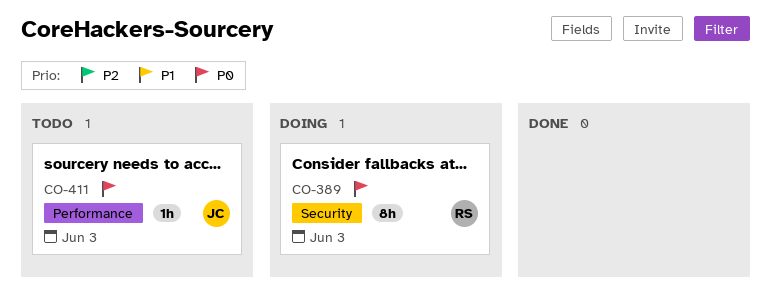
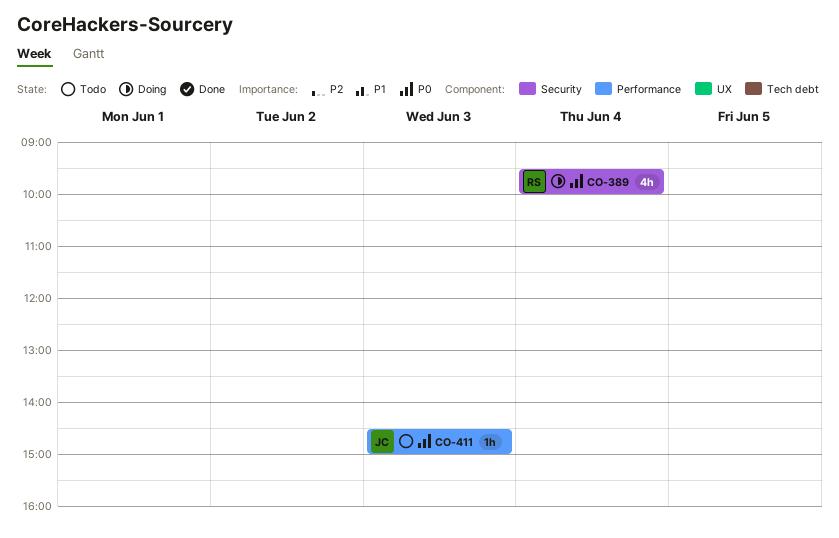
CO-389, estimate: 8h -> 4h
CO-389, day: Jun 3 -> Jun 4

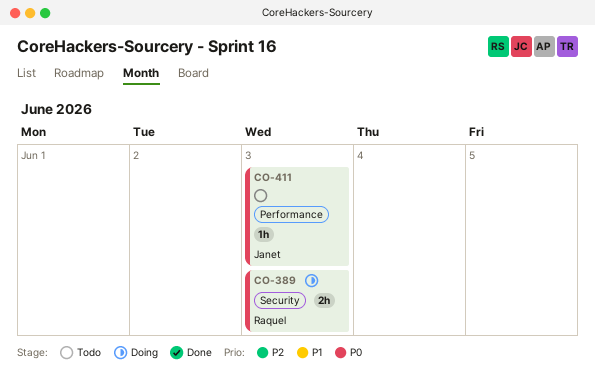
CO-389, estimate: 4h -> 2h
CO-389, day: Jun 4 -> Jun 3

